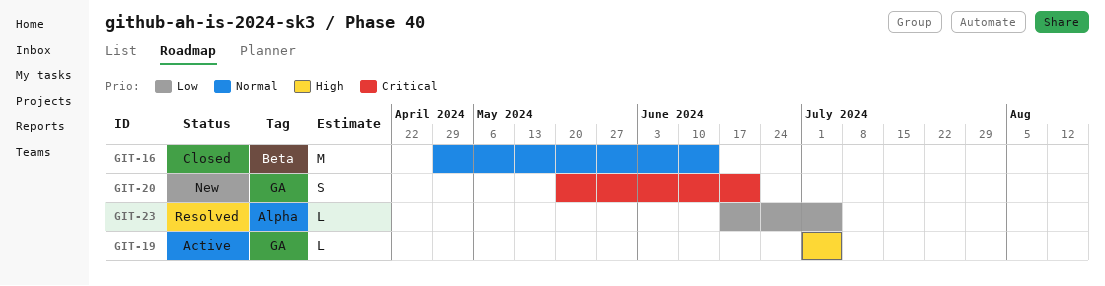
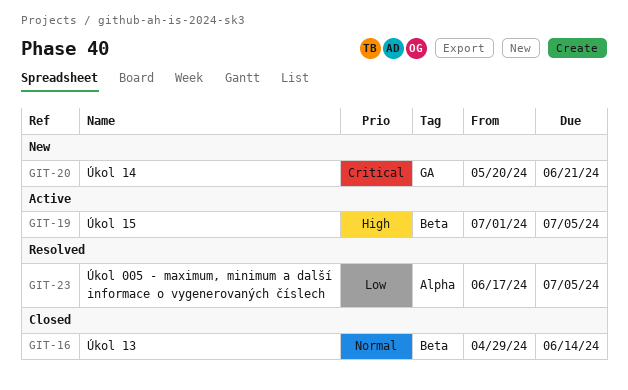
GIT-19, label: GA -> Beta

